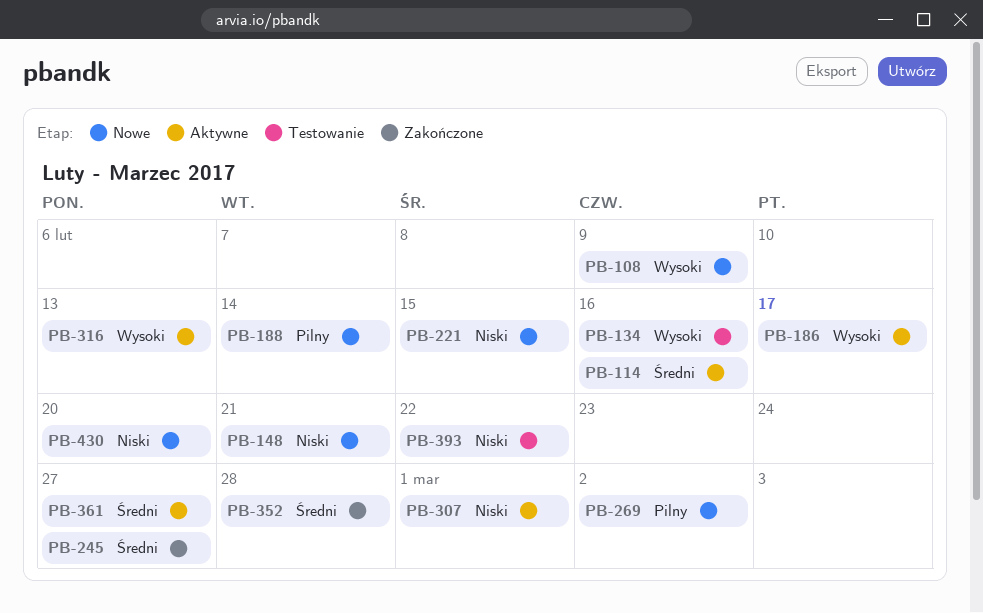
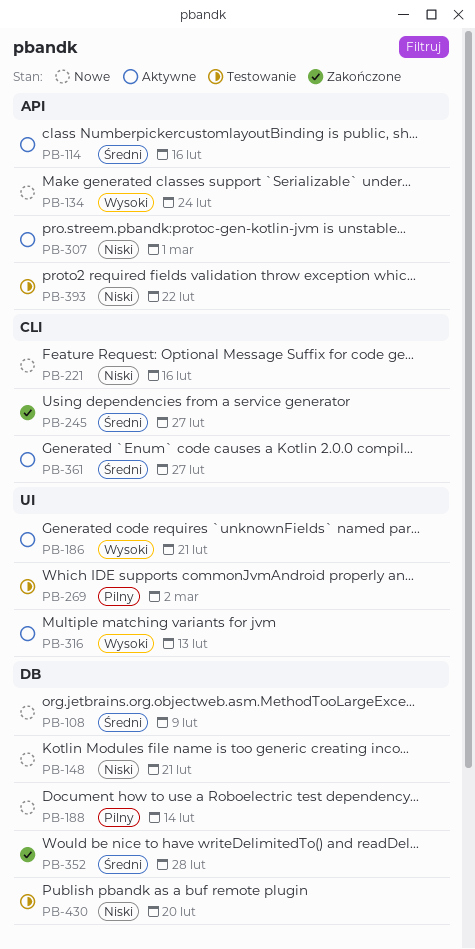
PB-108, priority: Wysoki -> Średni
PB-134, status: Testowanie -> Nowe
PB-134, due: Feb 16 -> Feb 24
PB-186, due: Feb 17 -> Feb 21
PB-221, due: Feb 15 -> Feb 16
PB-269, status: Nowe -> Testowanie
PB-430, status: Nowe -> Testowanie

